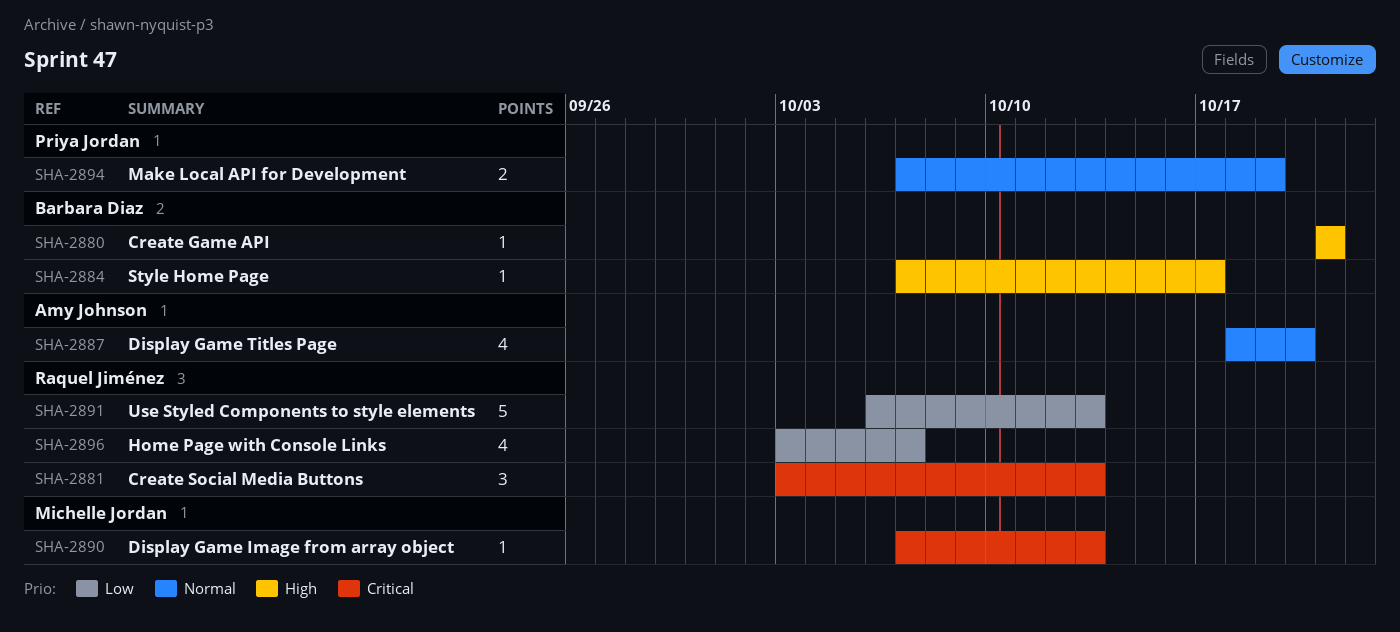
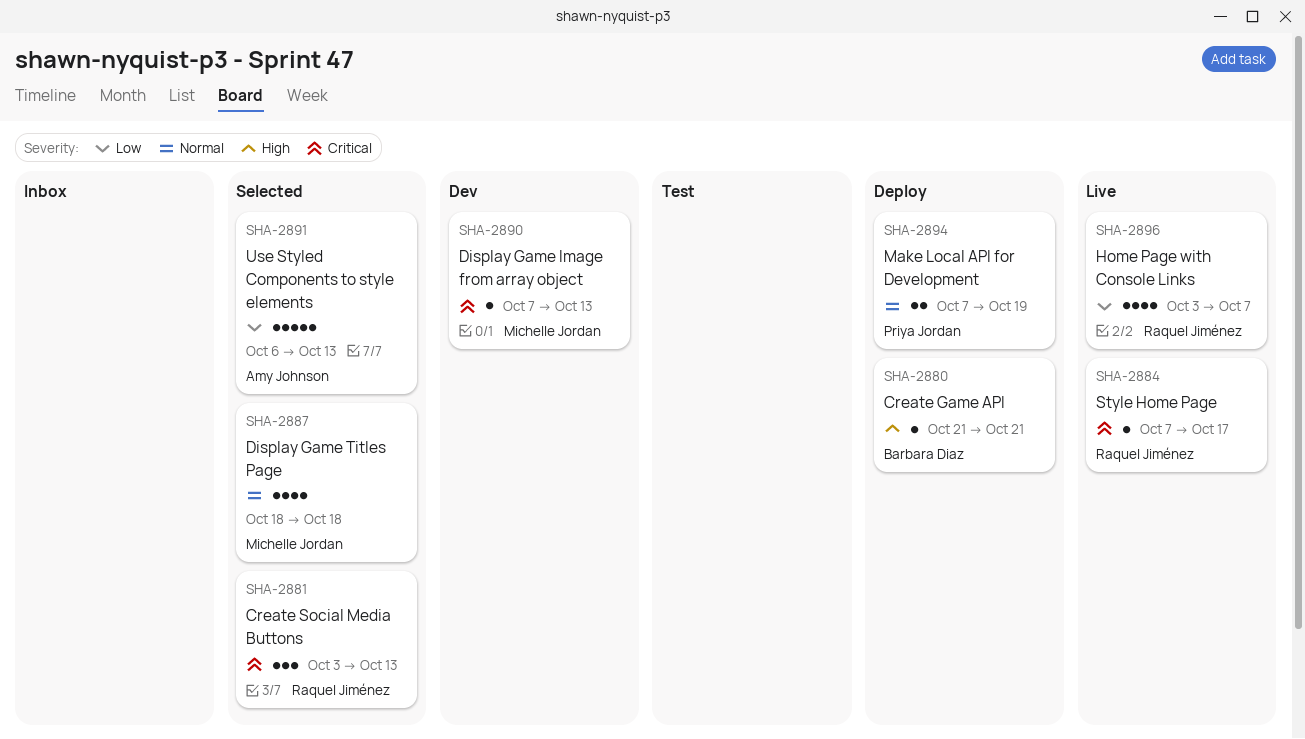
SHA-2884, owner: Barbara Diaz -> Raquel Jiménez
SHA-2884, priority: High -> Critical
SHA-2887, owner: Amy Johnson -> Michelle Jordan
SHA-2887, due: Oct 20 -> Oct 18
SHA-2891, owner: Raquel Jiménez -> Amy Johnson

